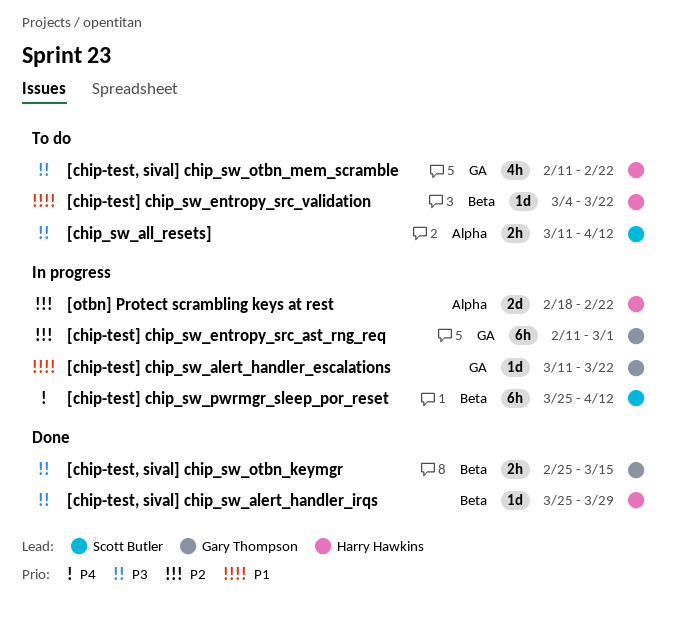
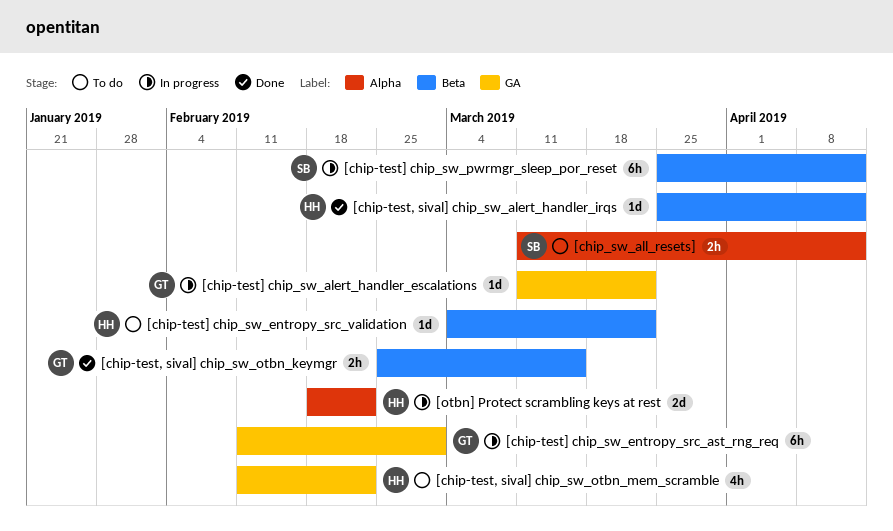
[chip-test, sival] chip_sw_alert_handler_irqs, due: Mar 29 -> Apr 12

